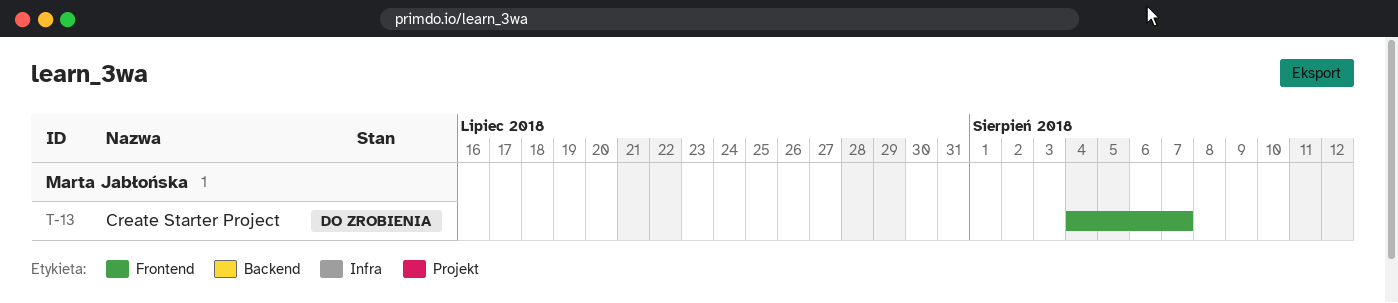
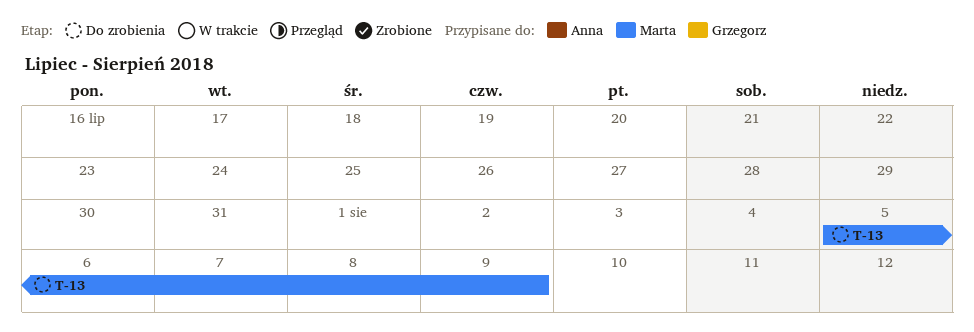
T-13, start: Aug 4 -> Aug 5
T-13, due: Aug 7 -> Aug 9

